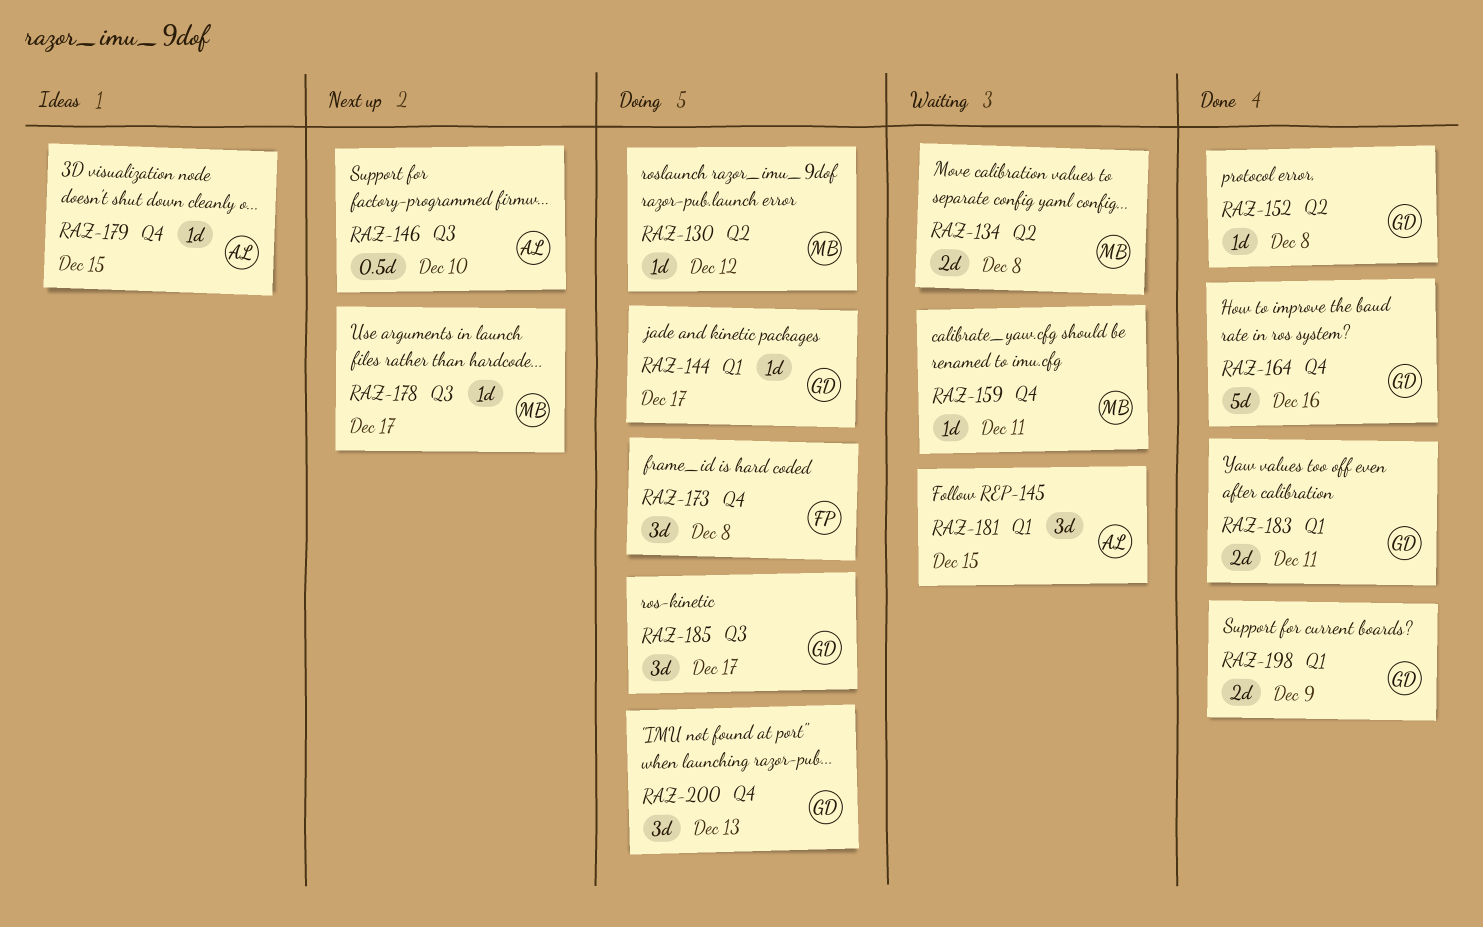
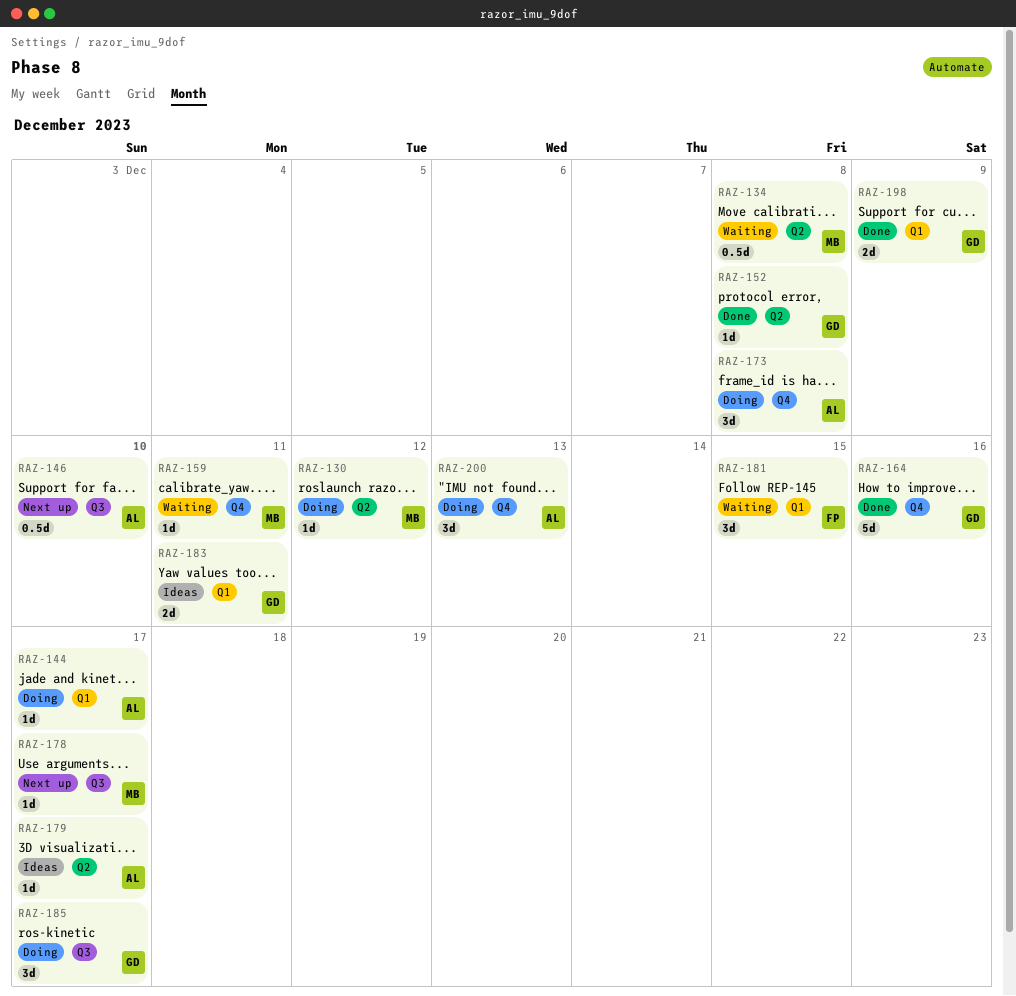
RAZ-134, estimate: 2d -> 0.5d
RAZ-144, owner: GD -> AL
RAZ-173, owner: FP -> AL
RAZ-179, label: Q4 -> Q2
RAZ-179, due: Dec 15 -> Dec 17
RAZ-181, owner: AL -> FP
RAZ-183, status: Done -> Ideas
RAZ-200, owner: GD -> AL

